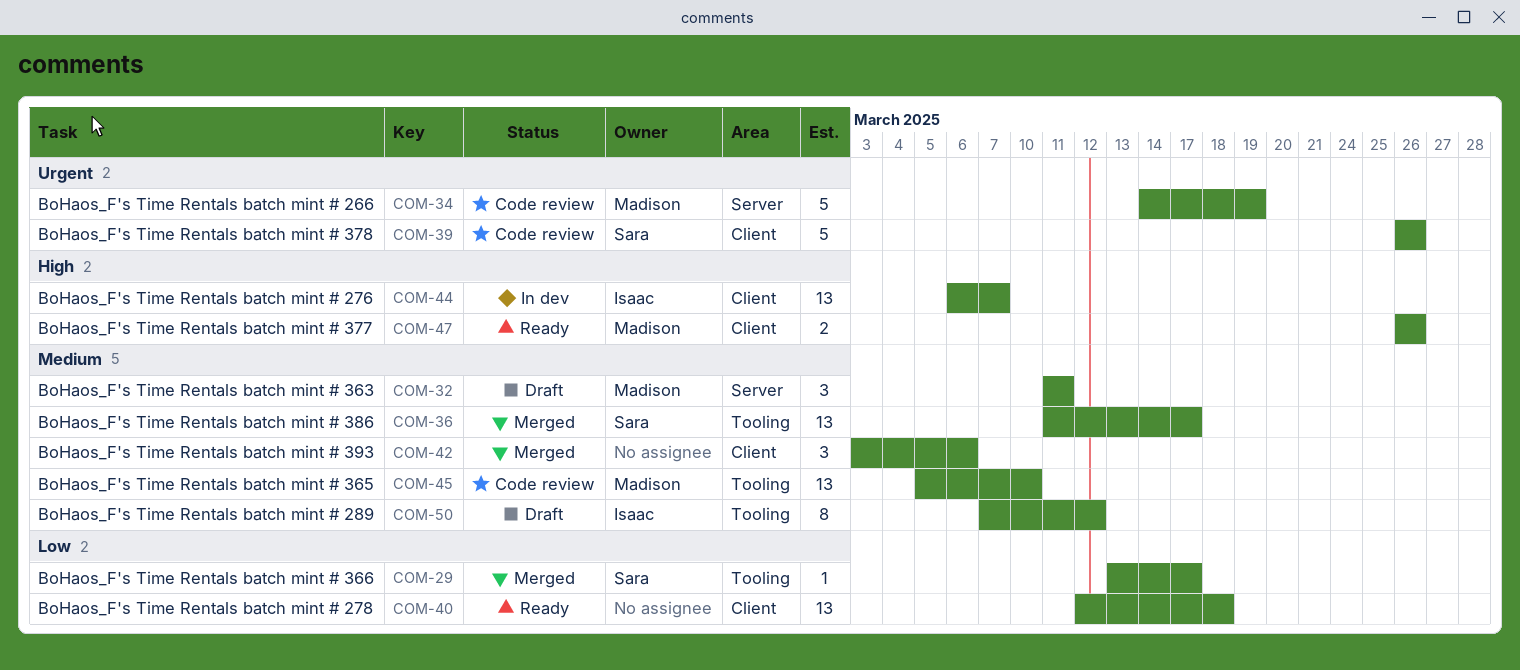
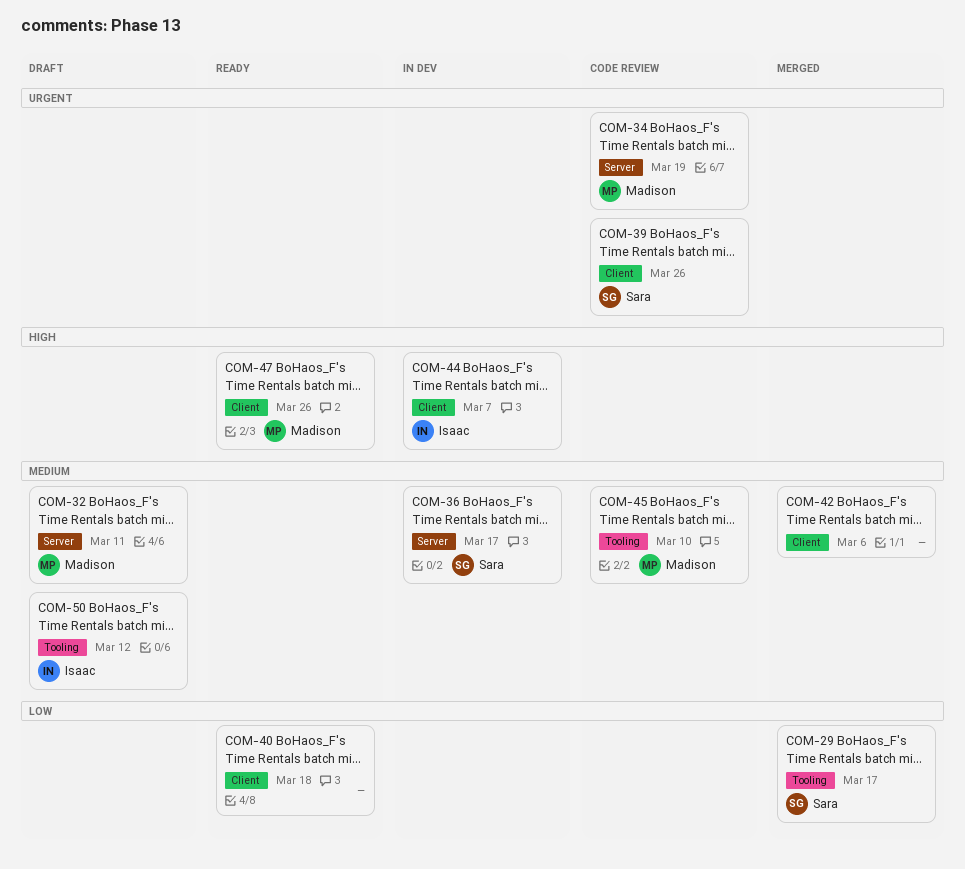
COM-36, status: Merged -> In dev
COM-36, label: Tooling -> Server

